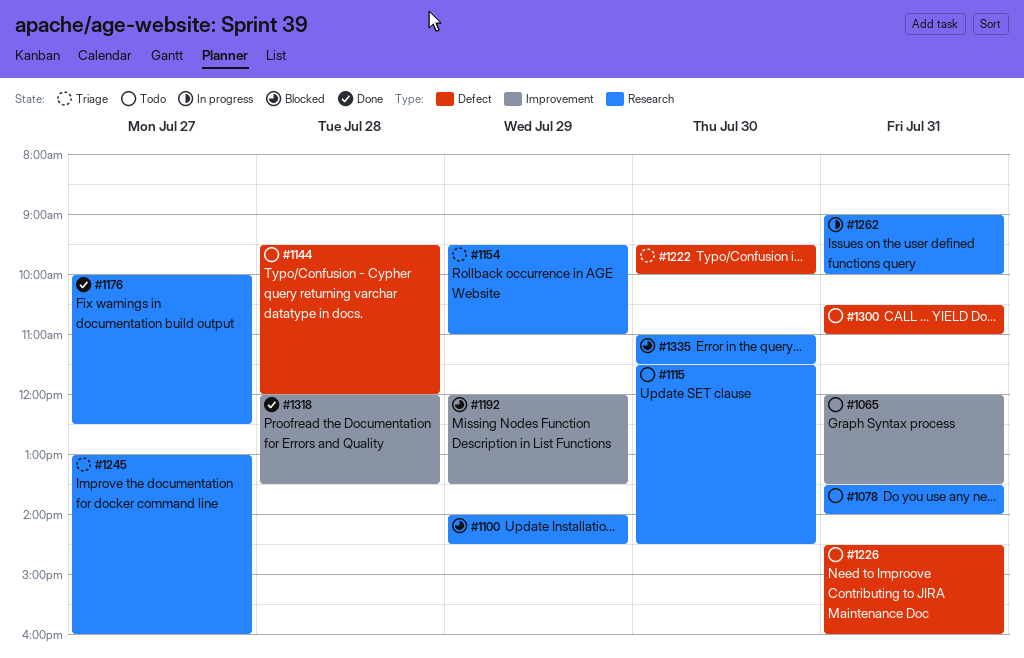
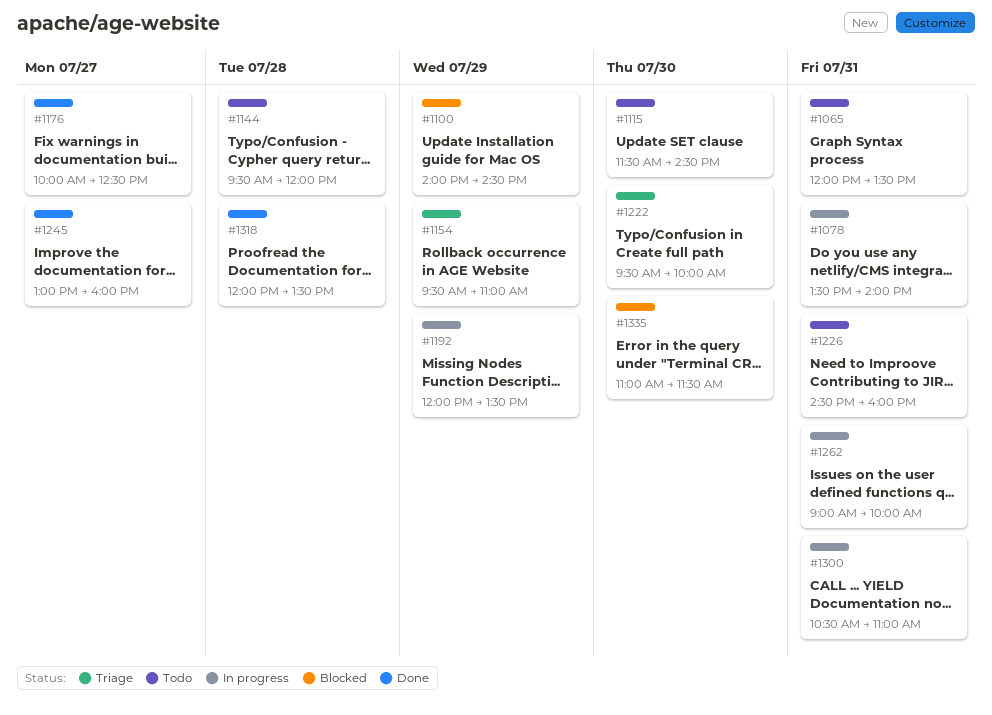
#1078, status: Todo -> In progress
#1192, status: Blocked -> In progress
#1245, status: Triage -> Done
#1300, status: Todo -> In progress

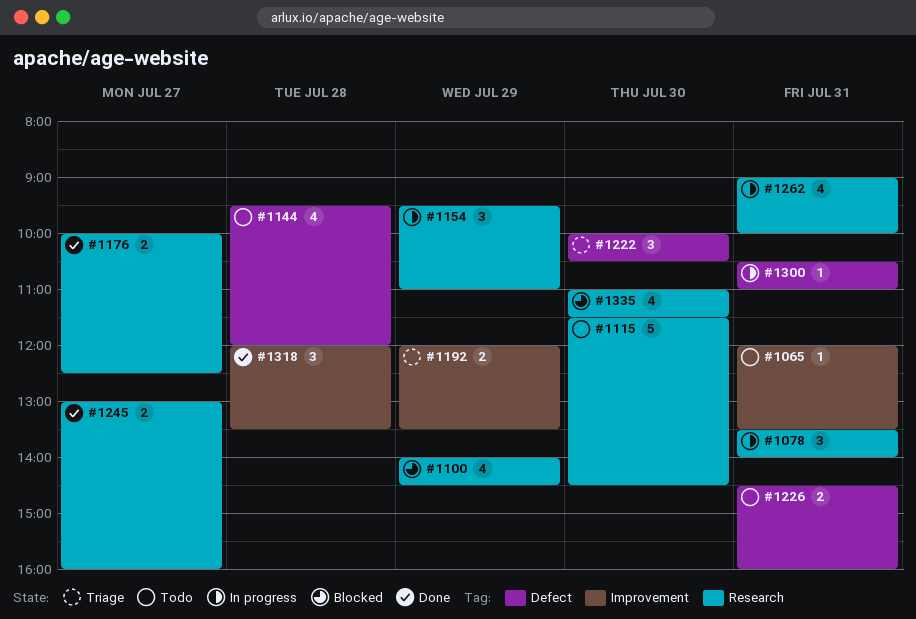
#1154, status: Triage -> In progress
#1192, status: In progress -> Triage
#1222, begins: 09:30 -> 10:00
#1222, ends: 10:00 -> 10:30

